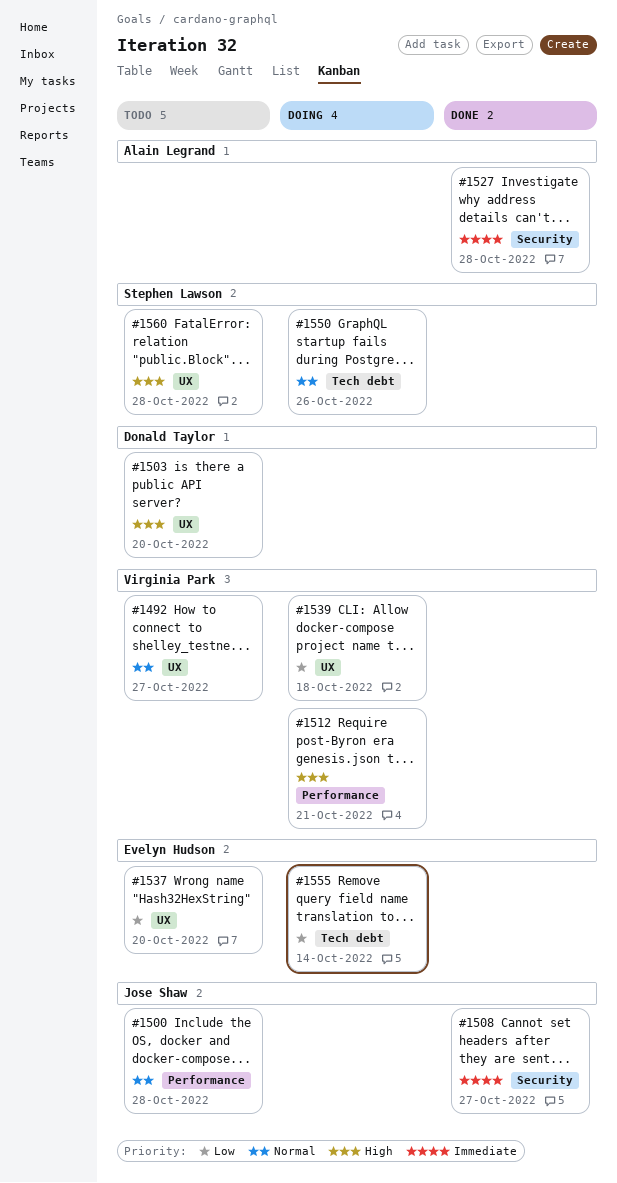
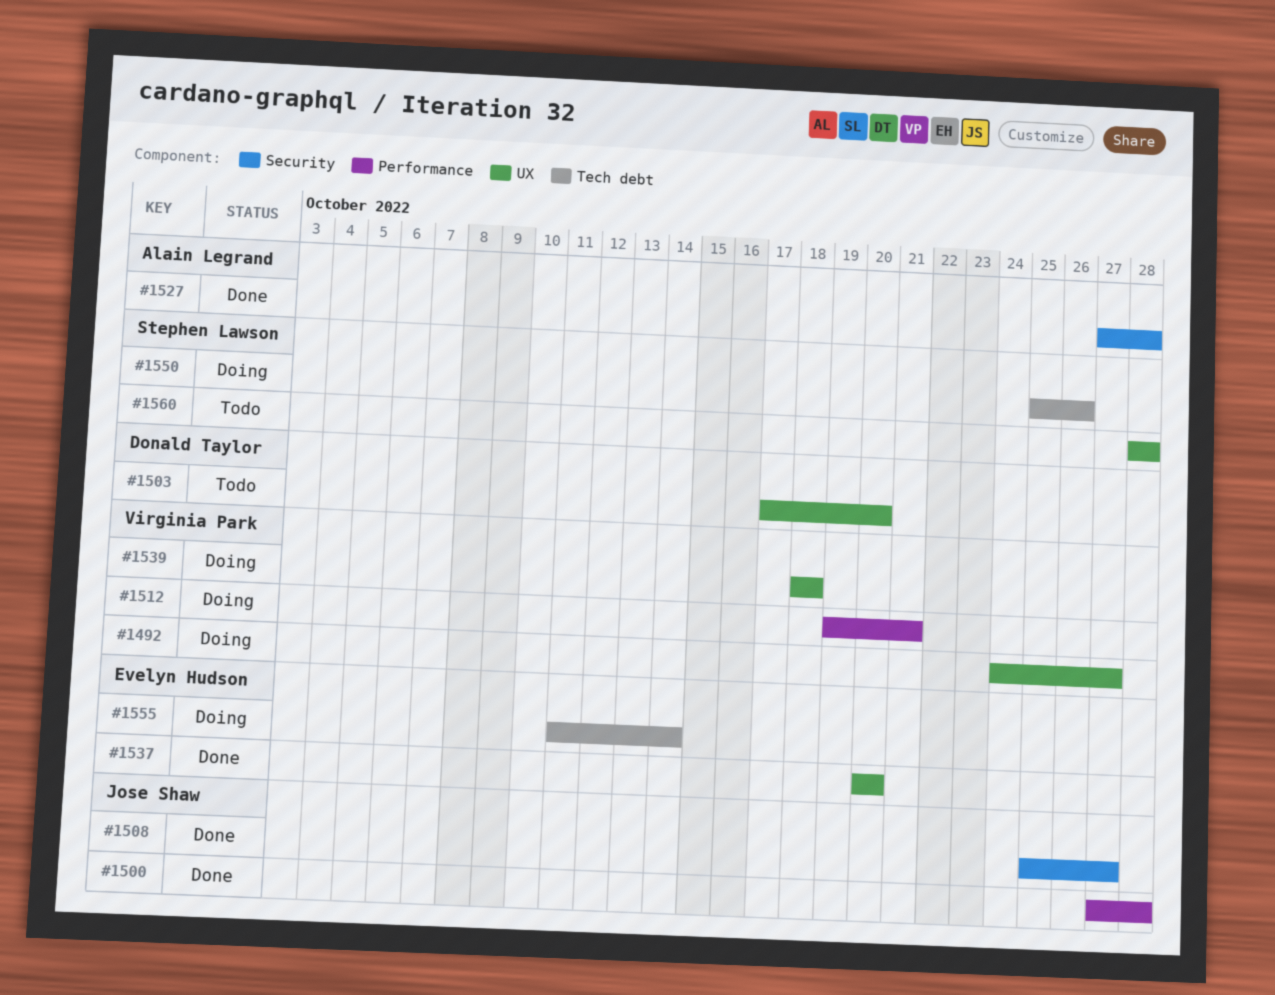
#1492, status: Todo -> Doing
#1500, status: Todo -> Done
#1537, status: Todo -> Done

